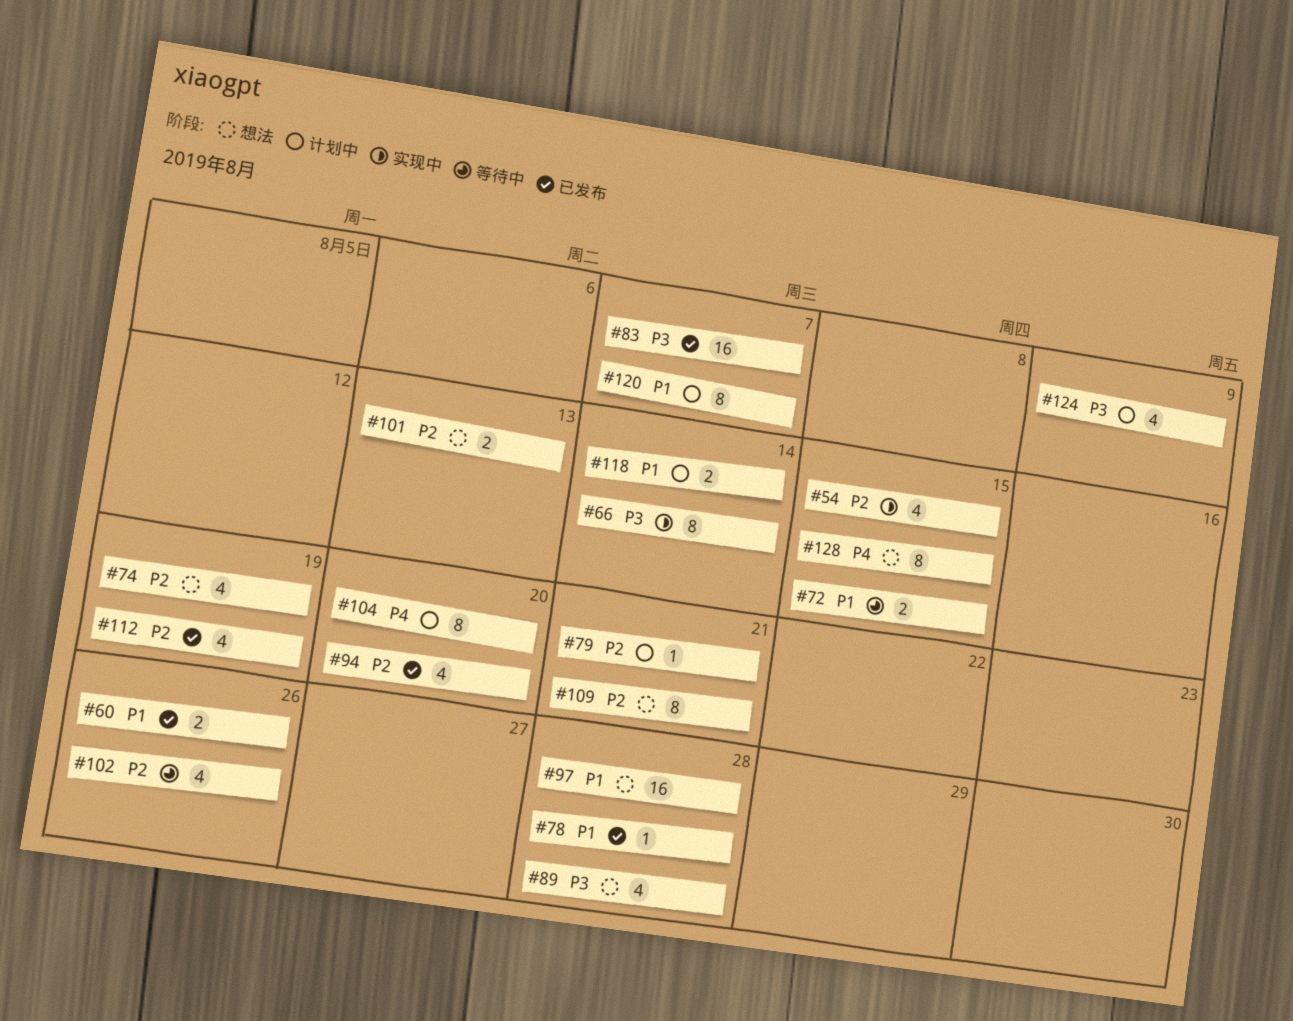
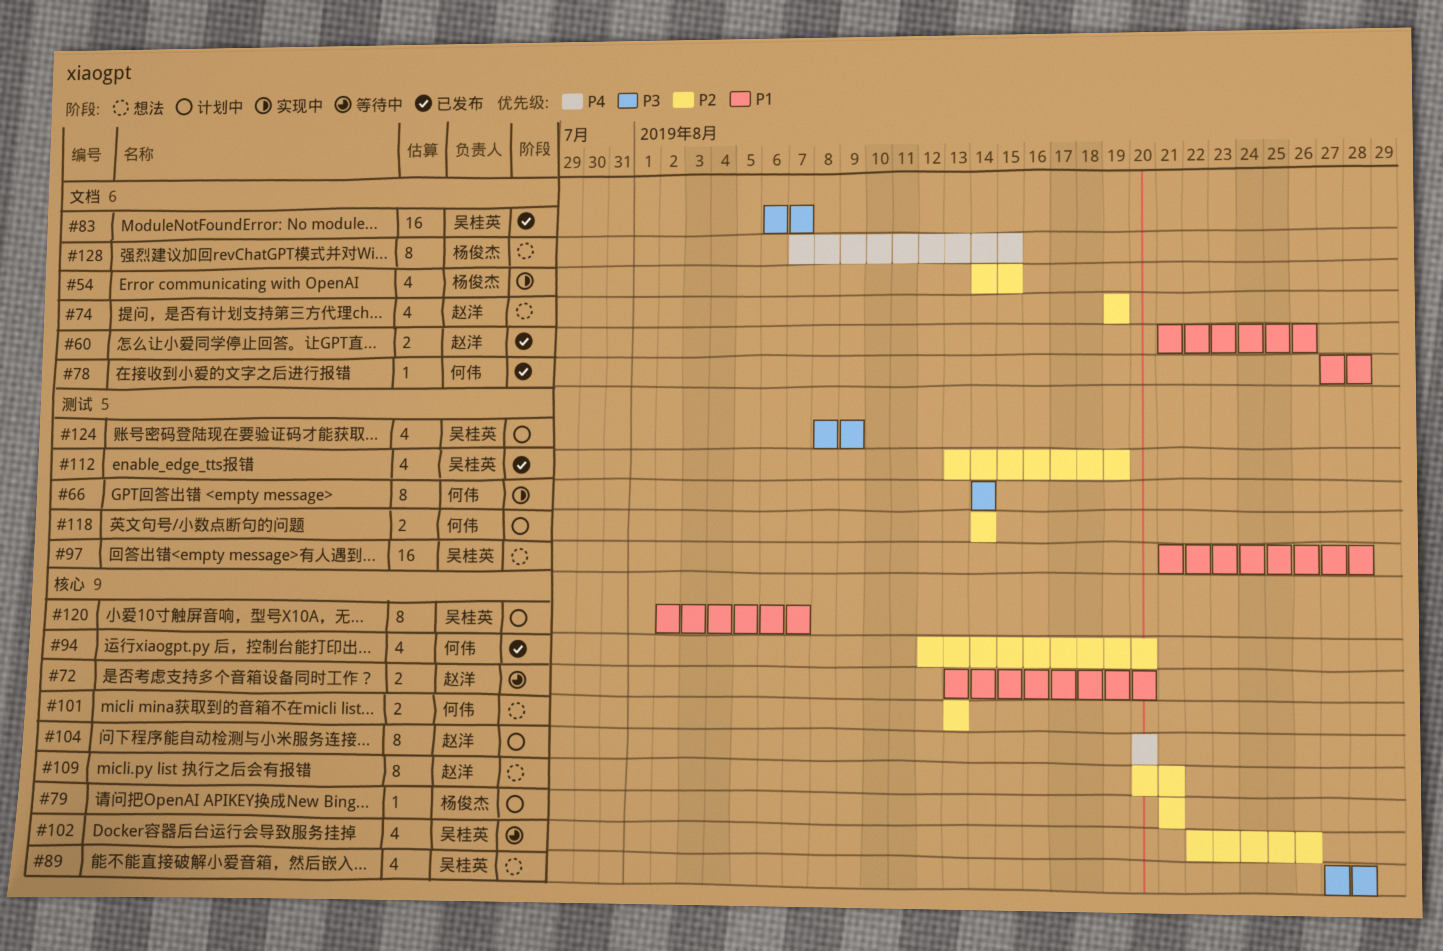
#72, due: Aug 15 -> Aug 20
#118, priority: P1 -> P2

